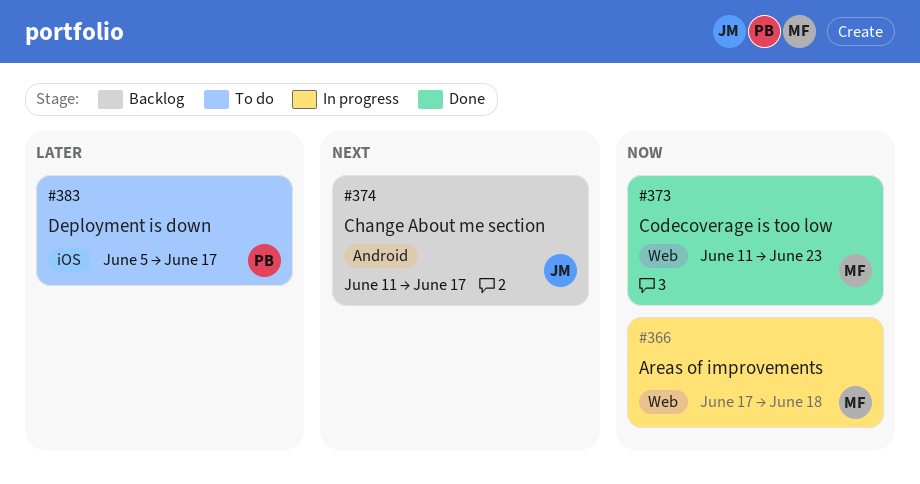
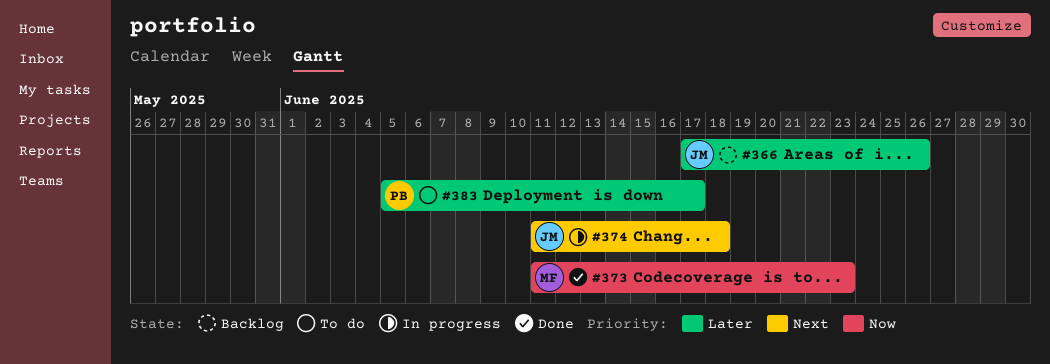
#366, status: In progress -> Backlog
#366, owner: MF -> JM
#366, priority: Now -> Later
#366, due: Jun 18 -> Jun 26
#374, status: Backlog -> In progress
#374, due: Jun 17 -> Jun 18

